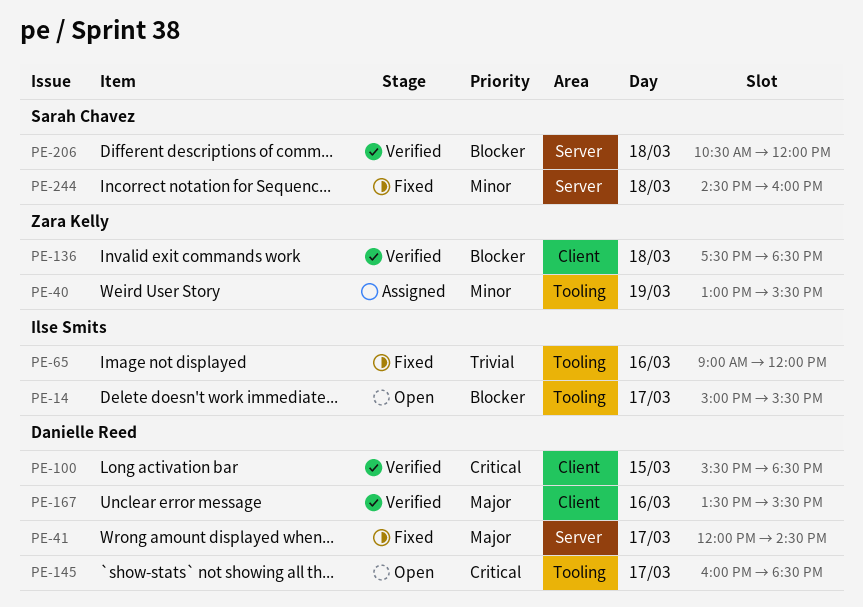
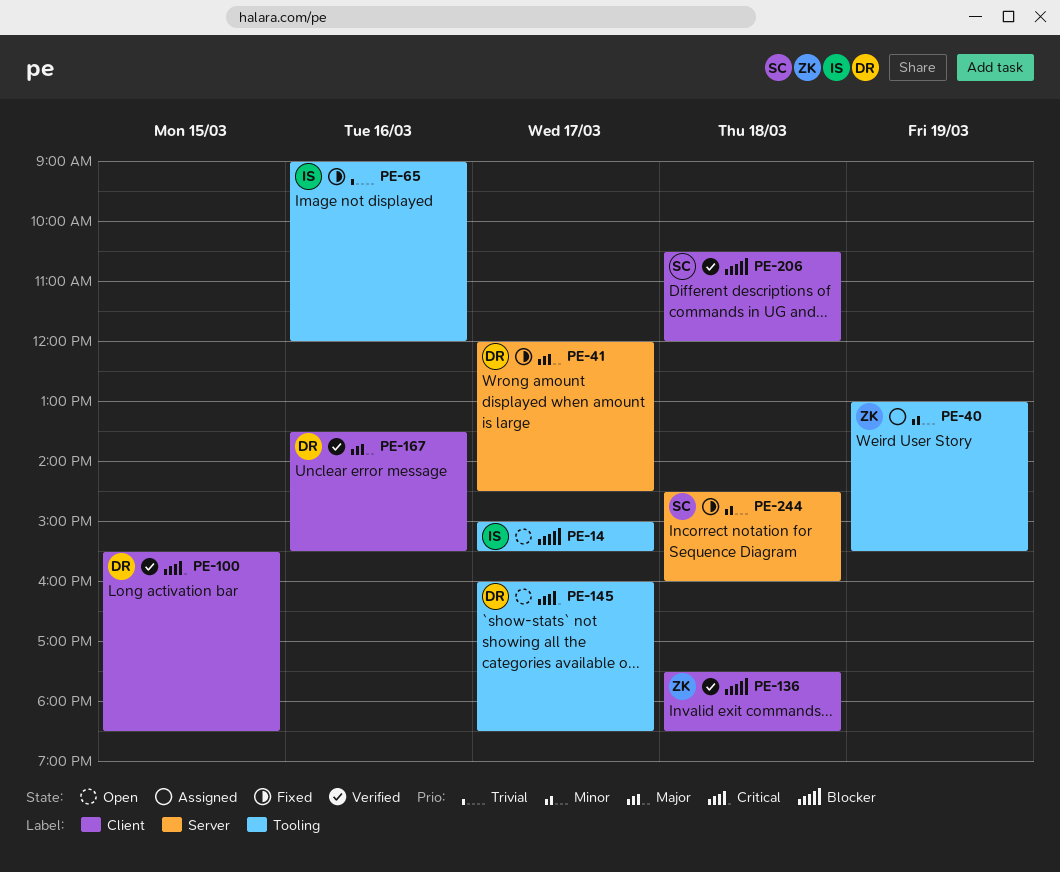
PE-206, label: Server -> Client

